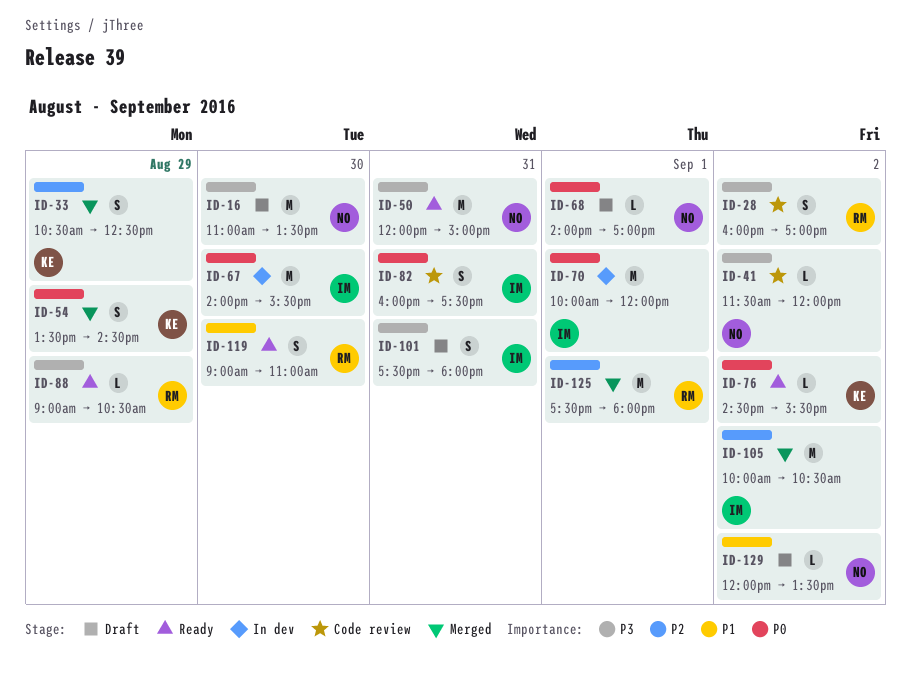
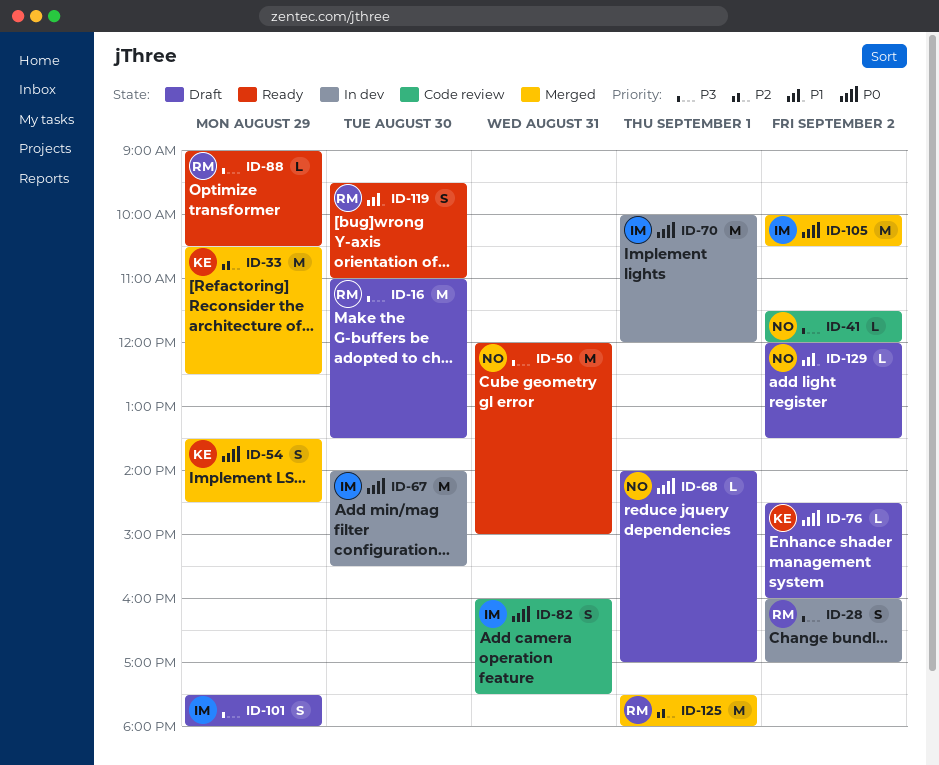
ID-16, owner: NO -> RM
ID-28, status: Code review -> In dev
ID-33, estimate: S -> M
ID-76, status: Ready -> Draft
ID-76, ends: 15:30 -> 16:00
ID-101, day: Aug 31 -> Aug 29
ID-105, priority: P2 -> P0
ID-119, begins: 09:00 -> 09:30

